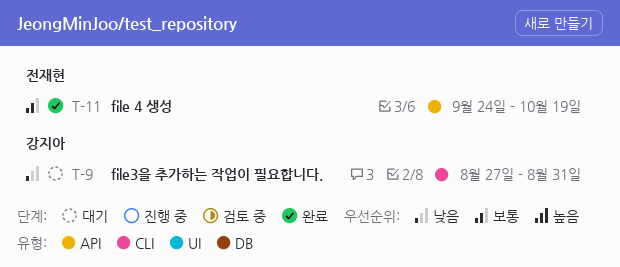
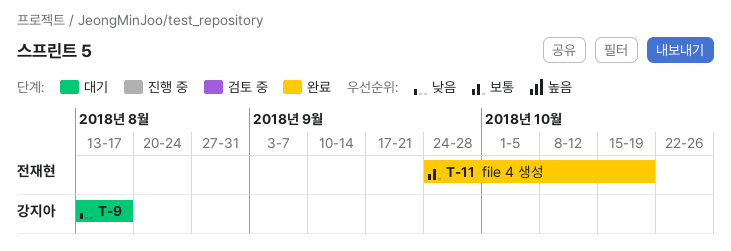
T-9, start: Aug 27 -> Aug 13
T-9, due: Aug 31 -> Aug 17

